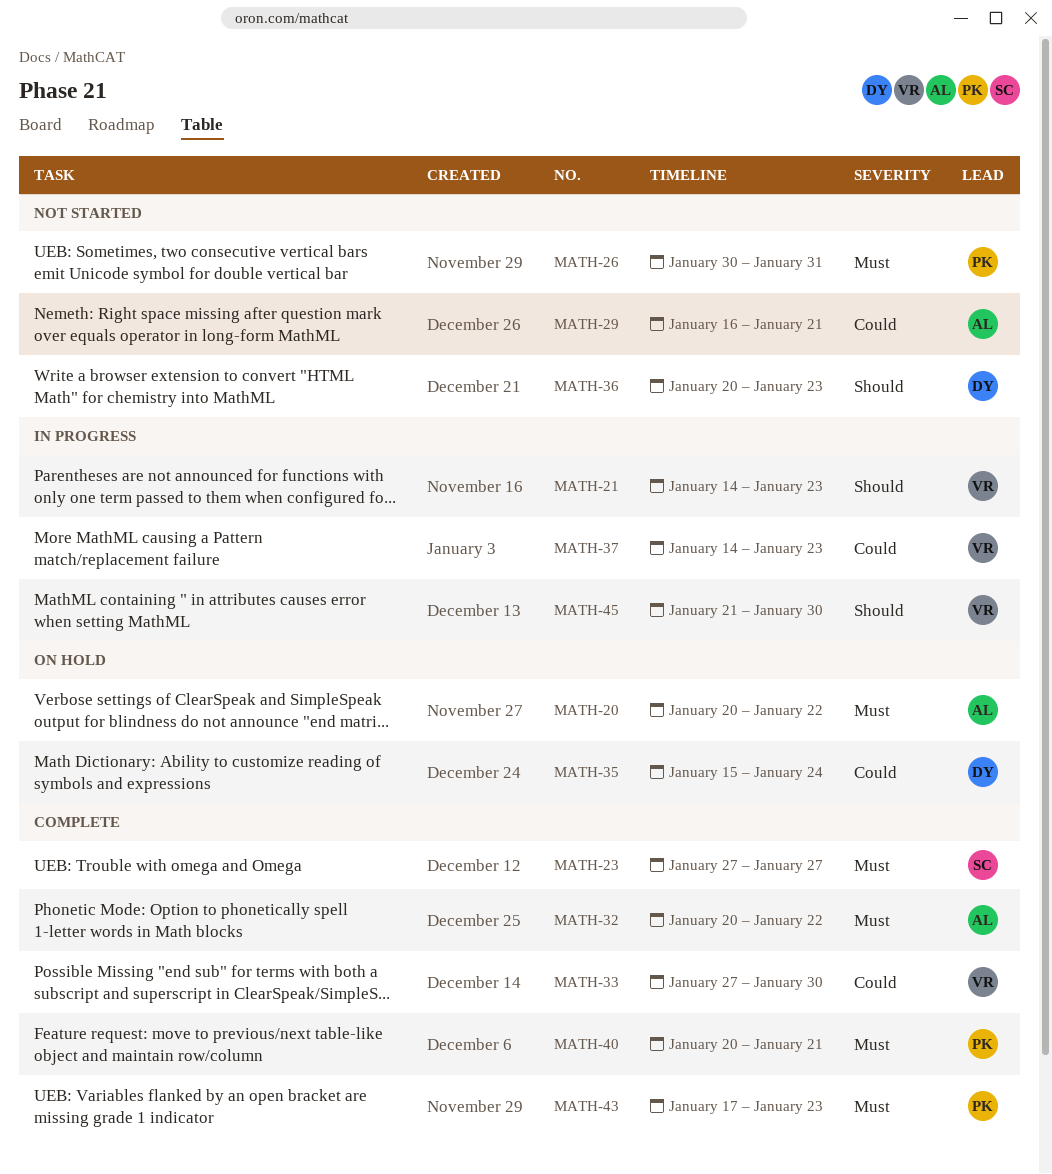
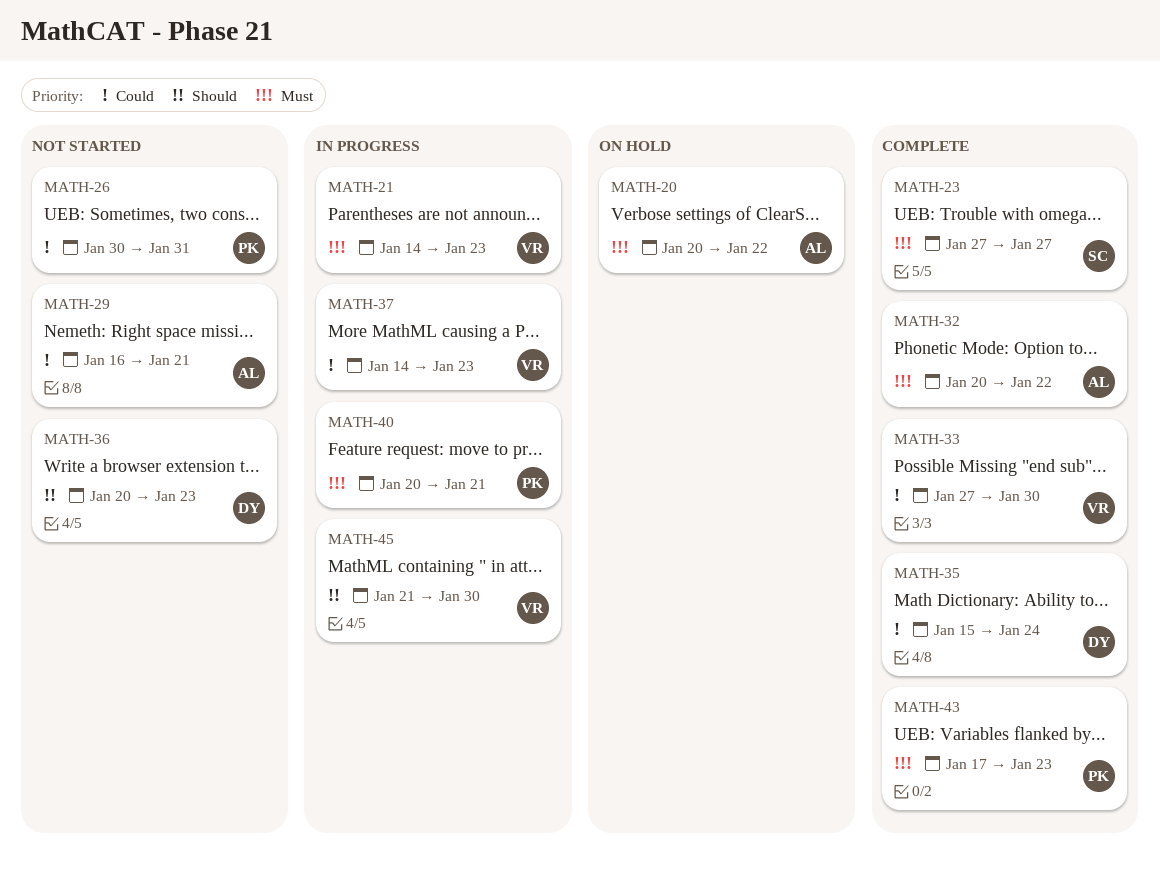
MATH-21, priority: Should -> Must
MATH-26, priority: Must -> Could
MATH-35, status: On hold -> Complete
MATH-40, status: Complete -> In progress

